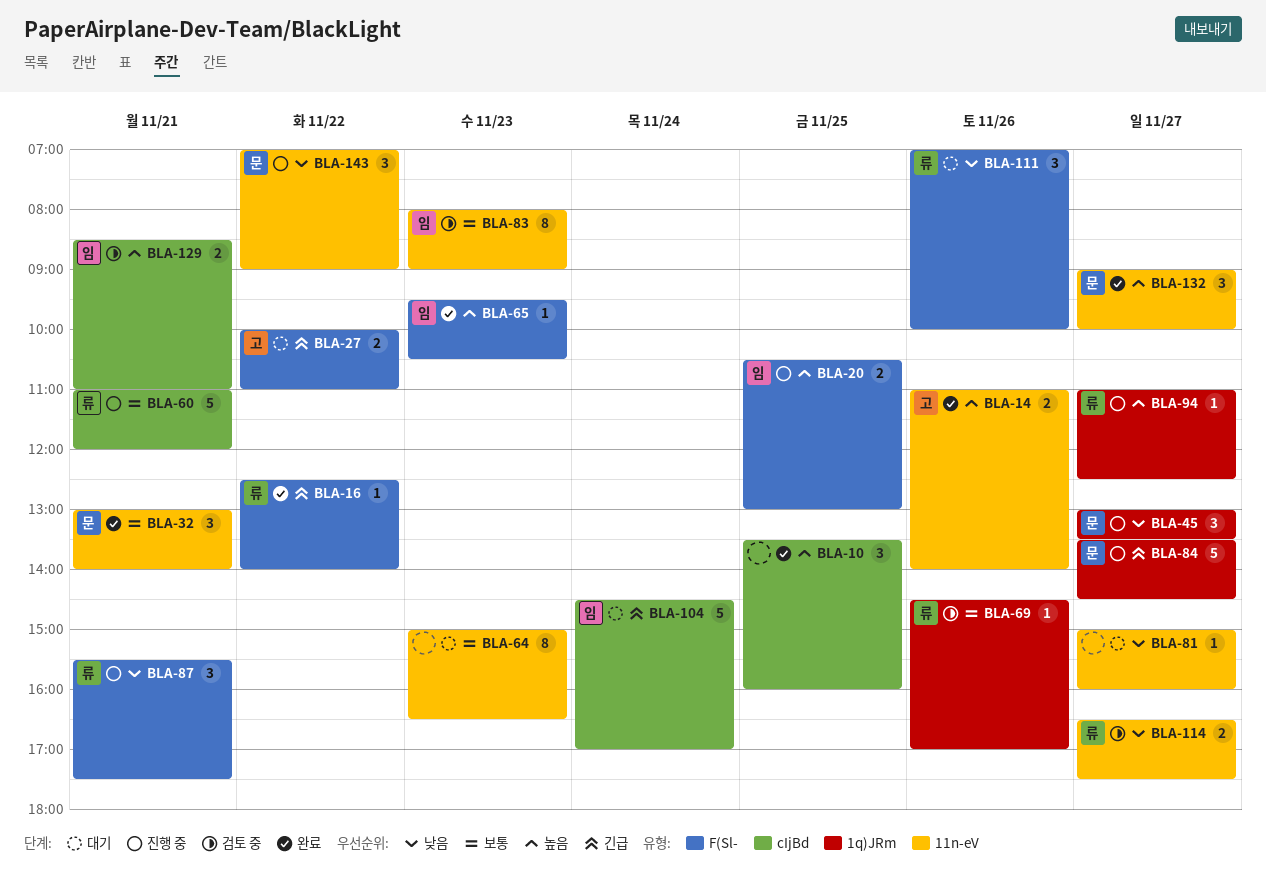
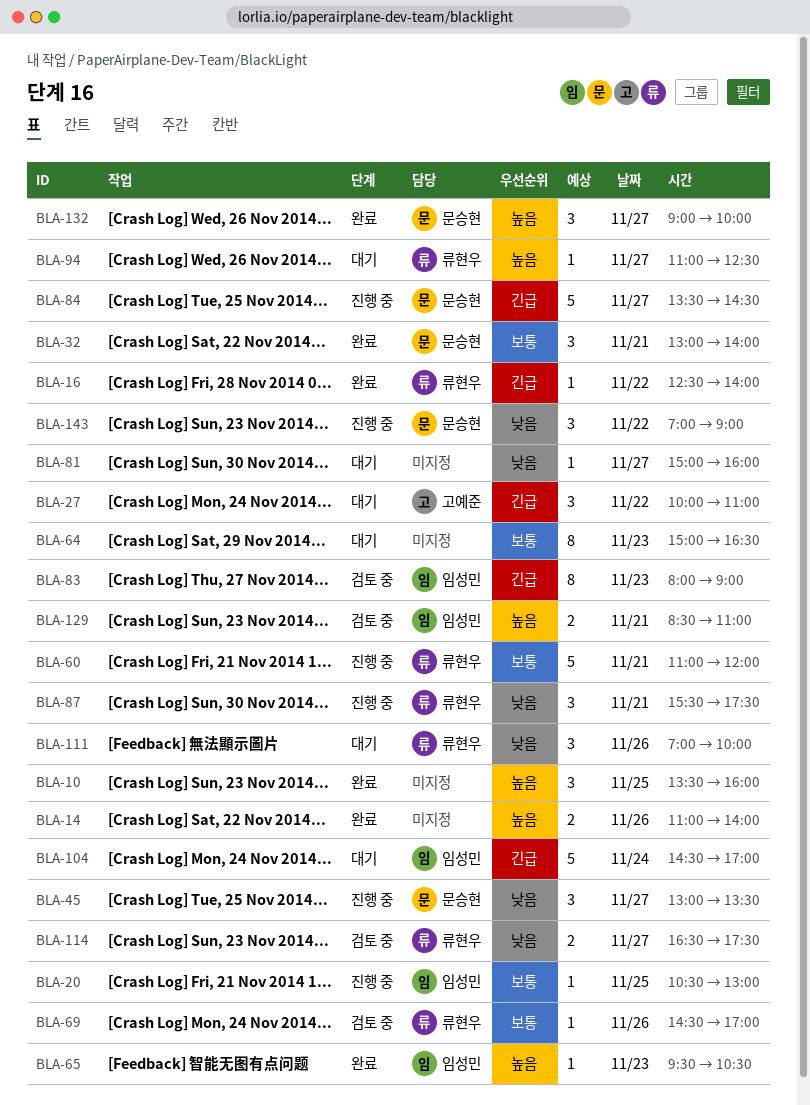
BLA-14, owner: 고예준 -> none
BLA-20, priority: 높음 -> 보통
BLA-20, estimate: 2 -> 1
BLA-27, estimate: 2 -> 3
BLA-83, priority: 보통 -> 긴급
BLA-94, status: 진행 중 -> 대기

